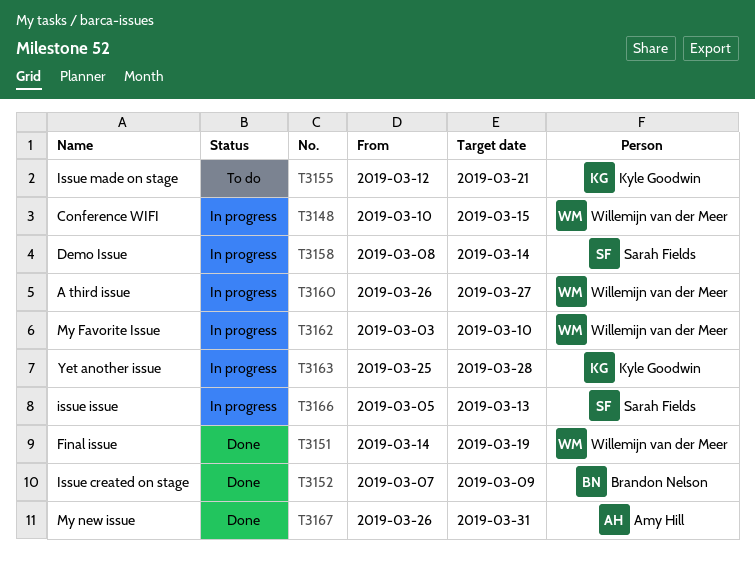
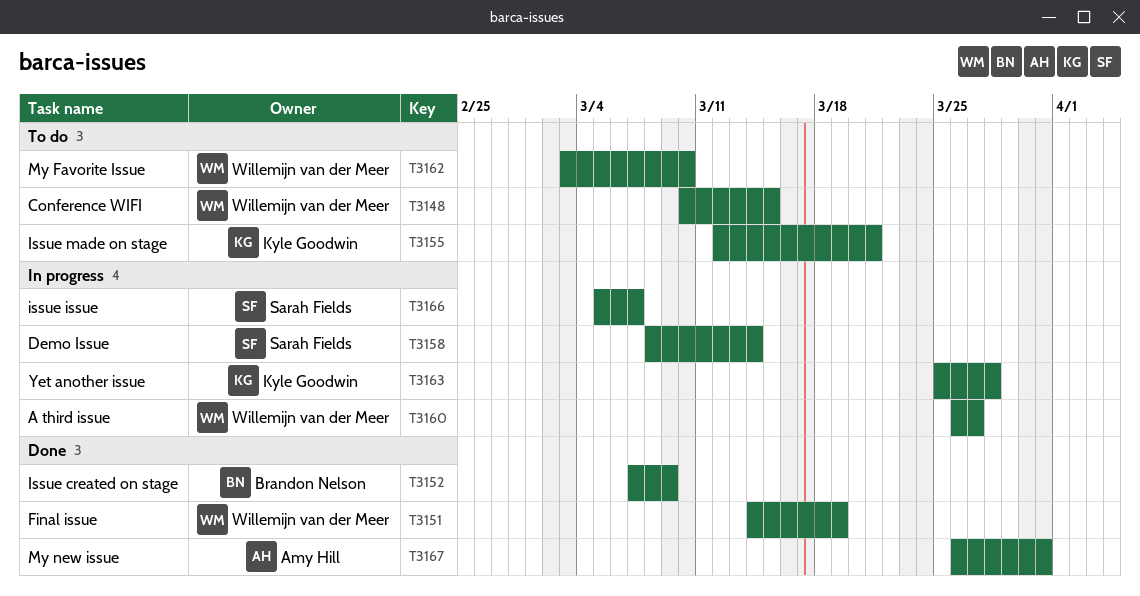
T3148, status: In progress -> To do
T3162, status: In progress -> To do
T3166, due: Mar 13 -> Mar 7

